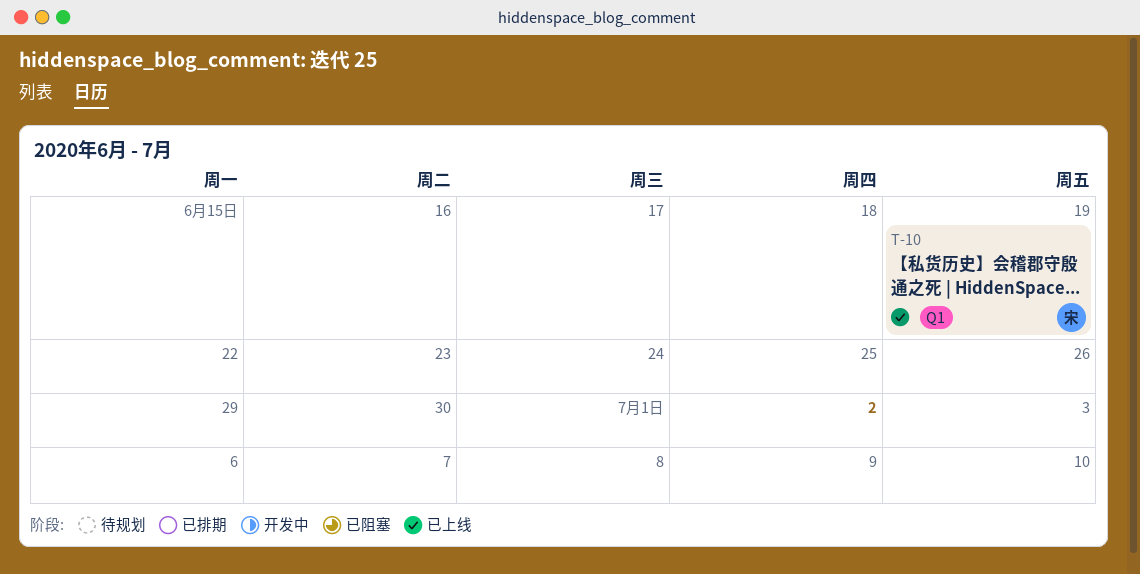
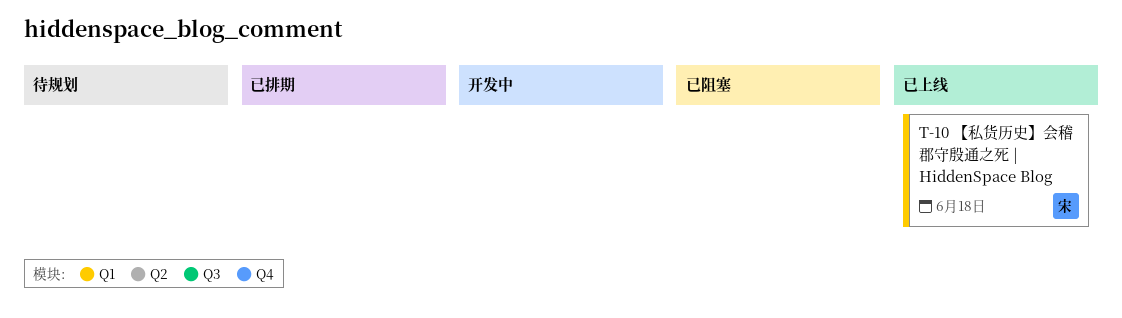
T-10, due: Jun 19 -> Jun 18

